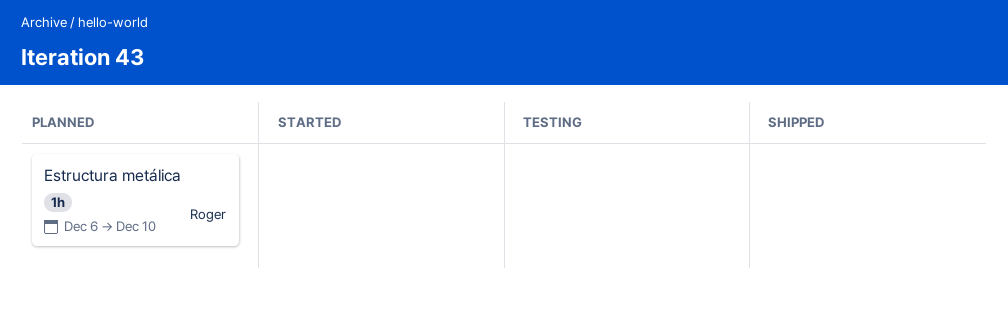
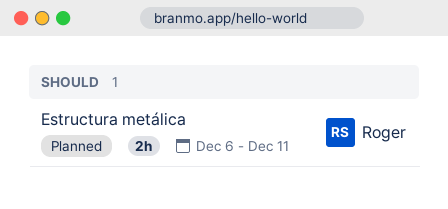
Estructura metálica, estimate: 1h -> 2h
Estructura metálica, due: Dec 10 -> Dec 11

